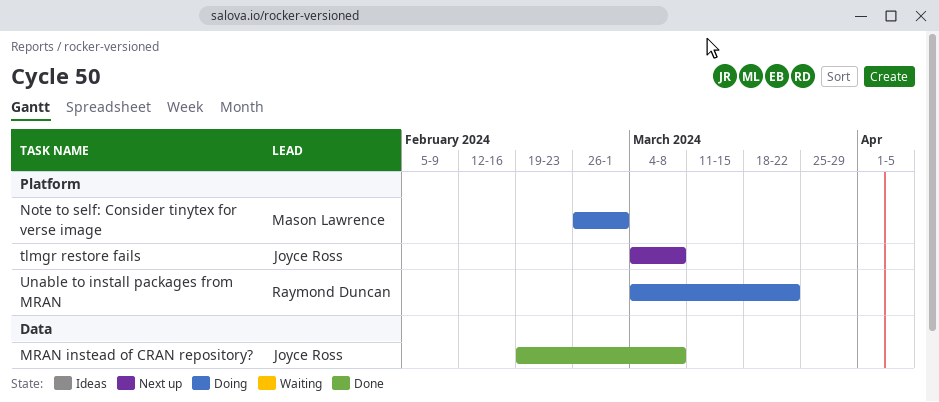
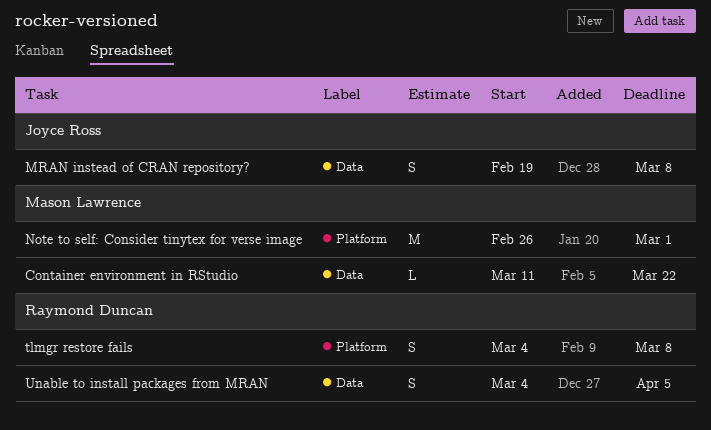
Container environment in RStudio: none -> present
tlmgr restore fails, owner: Joyce Ross -> Raymond Duncan
Unable to install packages from MRAN, label: Platform -> Data
Unable to install packages from MRAN, due: Mar 22 -> Apr 5

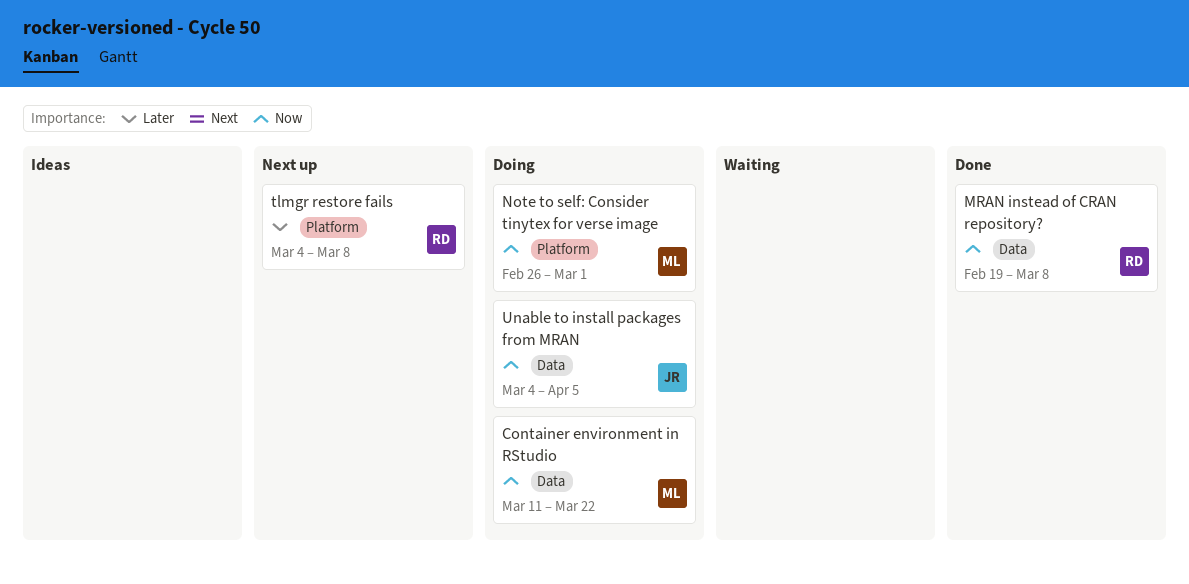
MRAN instead of CRAN repository?, owner: Joyce Ross -> Raymond Duncan
Unable to install packages from MRAN, owner: Raymond Duncan -> Joyce Ross

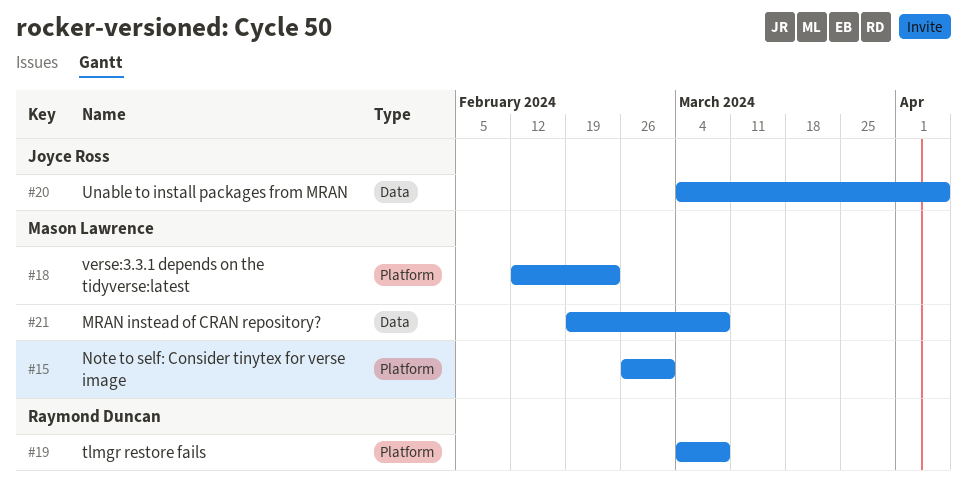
Container environment in RStudio: present -> none
MRAN instead of CRAN repository?, owner: Raymond Duncan -> Mason Lawrence
verse:3.3.1 depends on the tidyverse:latest: none -> present

